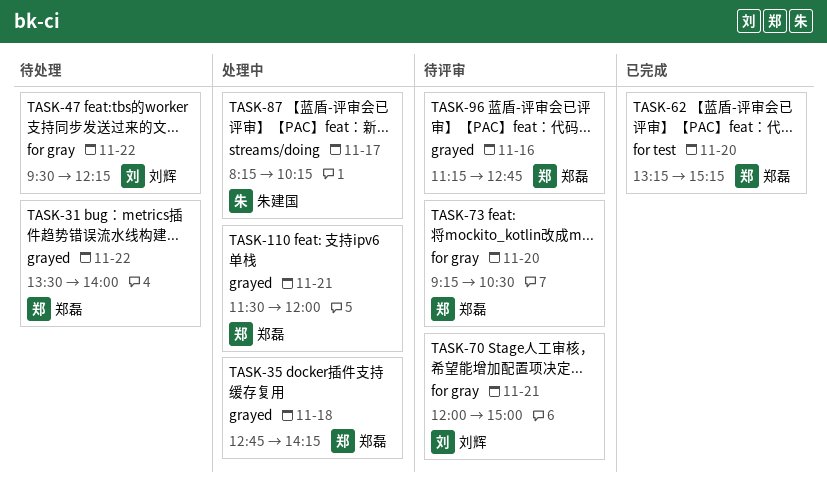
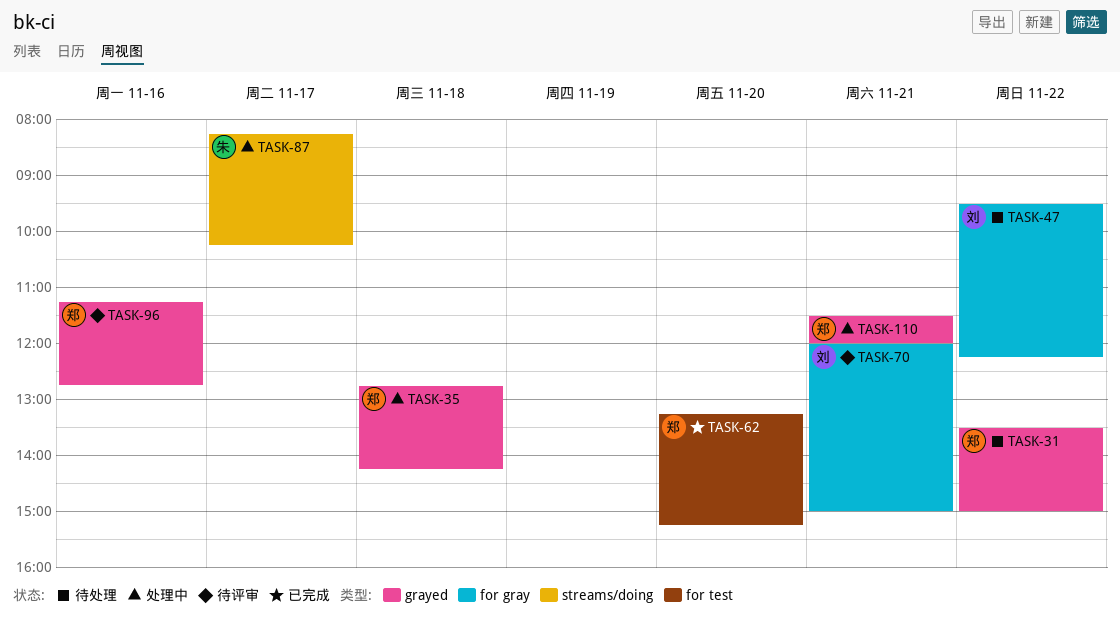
TASK-31, ends: 14:00 -> 15:00
TASK-73: present -> none

